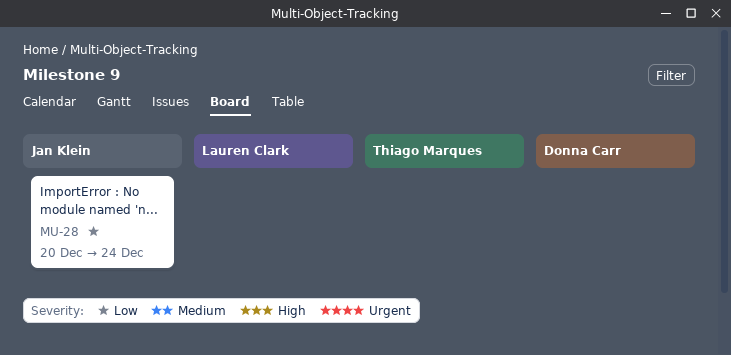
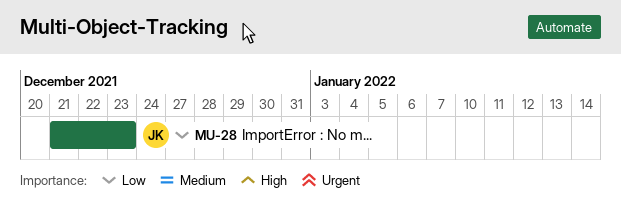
MU-28, start: Dec 20 -> Dec 21
MU-28, due: Dec 24 -> Dec 23

